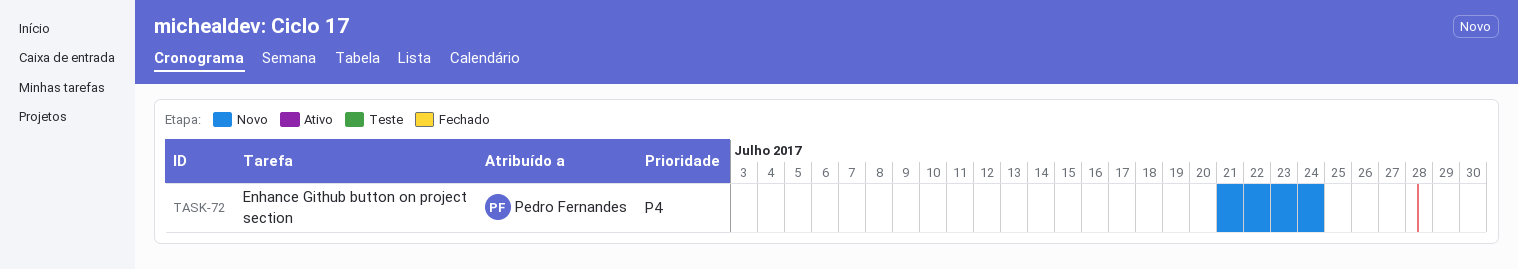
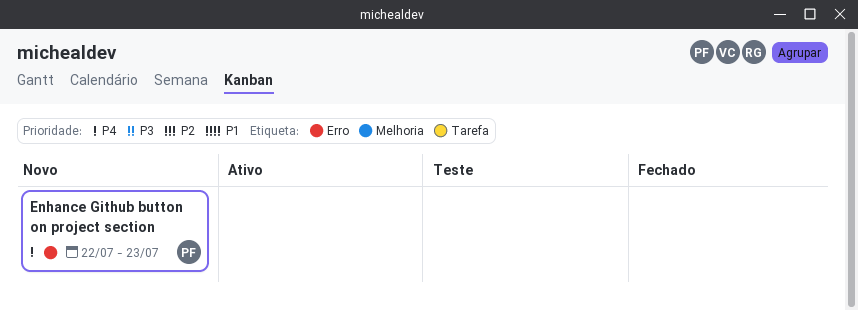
Enhance Github button on project section, start: Jul 21 -> Jul 22
Enhance Github button on project section, due: Jul 24 -> Jul 23

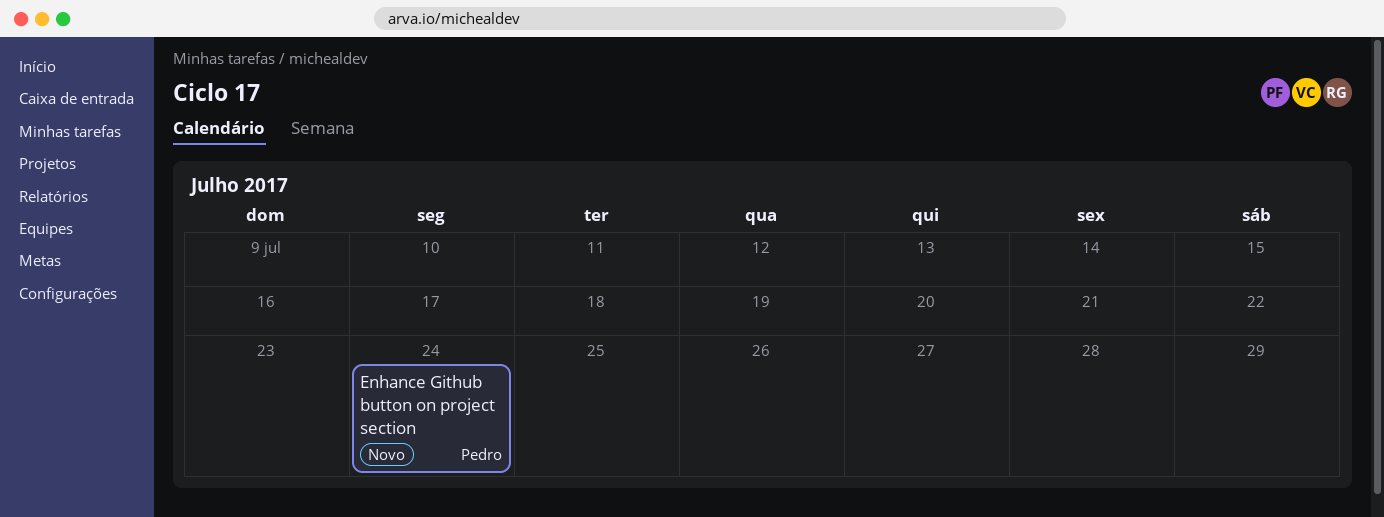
Enhance Github button on project section, due: Jul 23 -> Jul 24

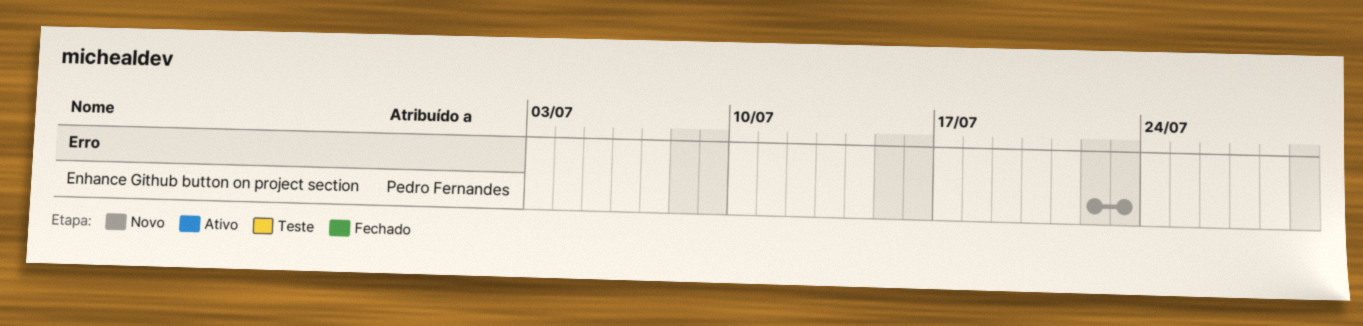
Enhance Github button on project section, due: Jul 24 -> Jul 23

